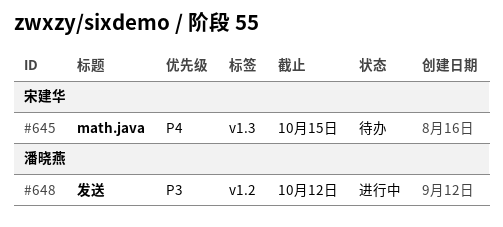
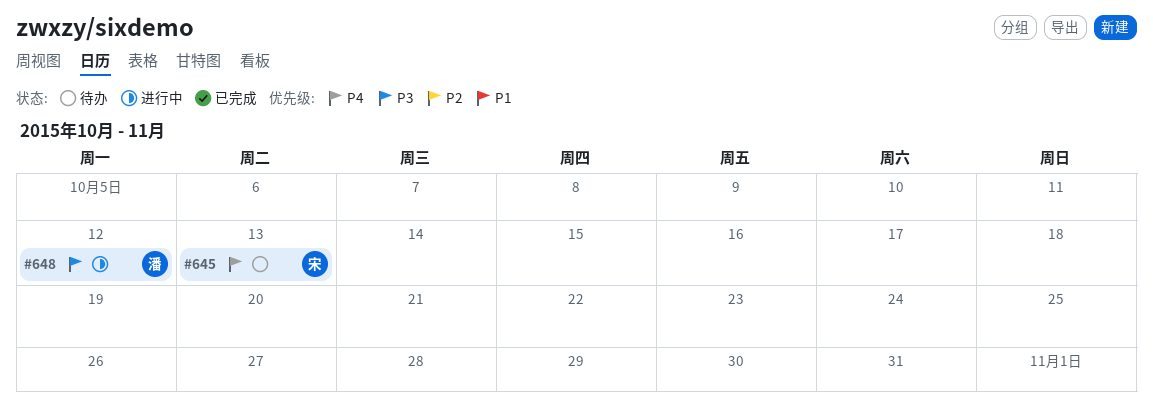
#645, due: Oct 15 -> Oct 13

